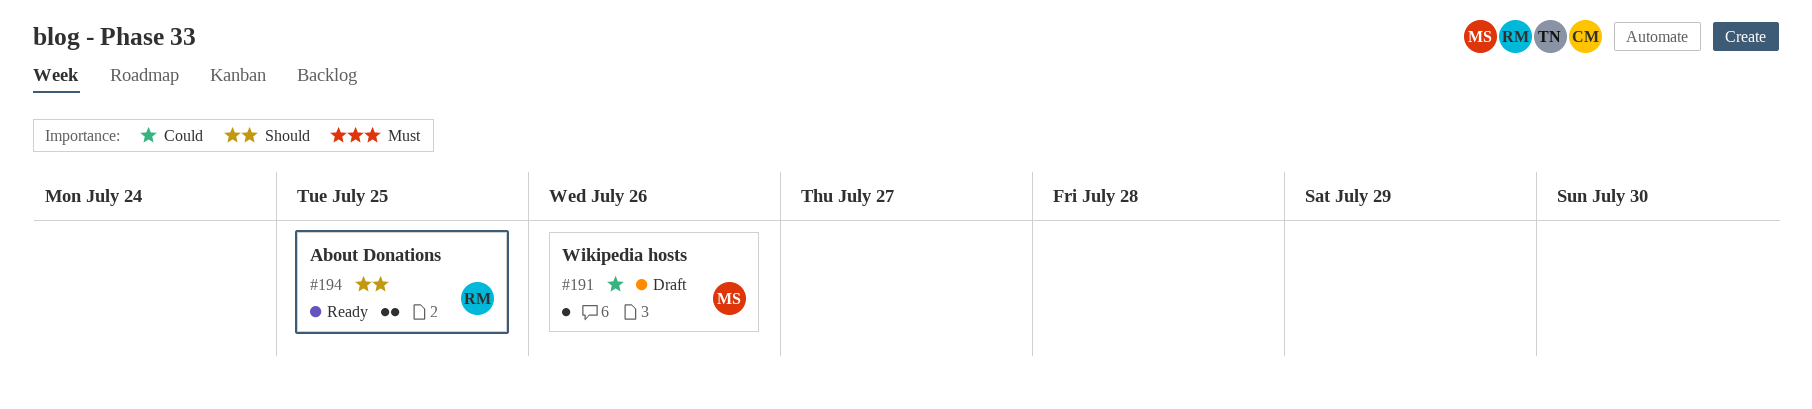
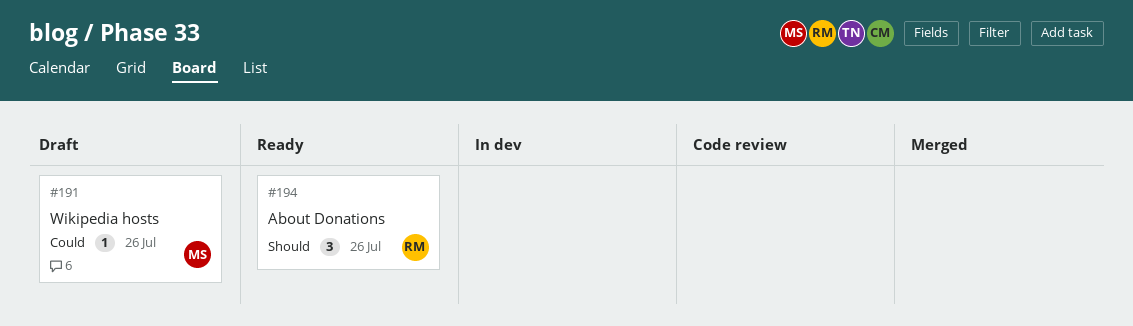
#194, estimate: 2 -> 3
#194, due: Jul 25 -> Jul 26

